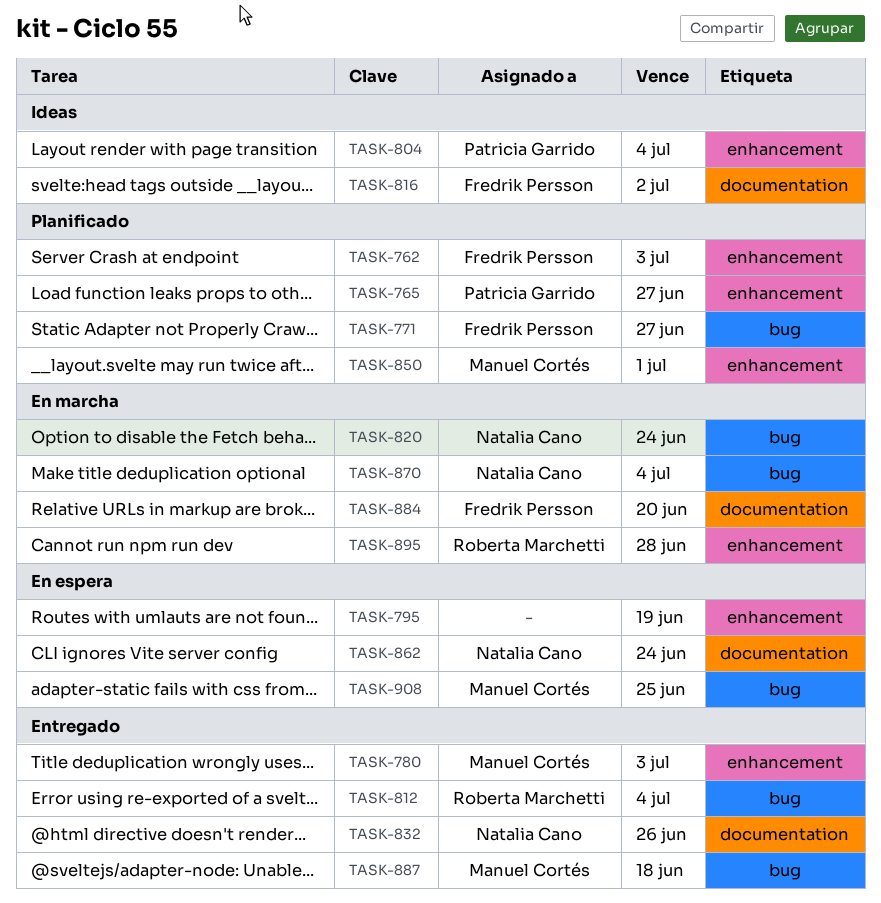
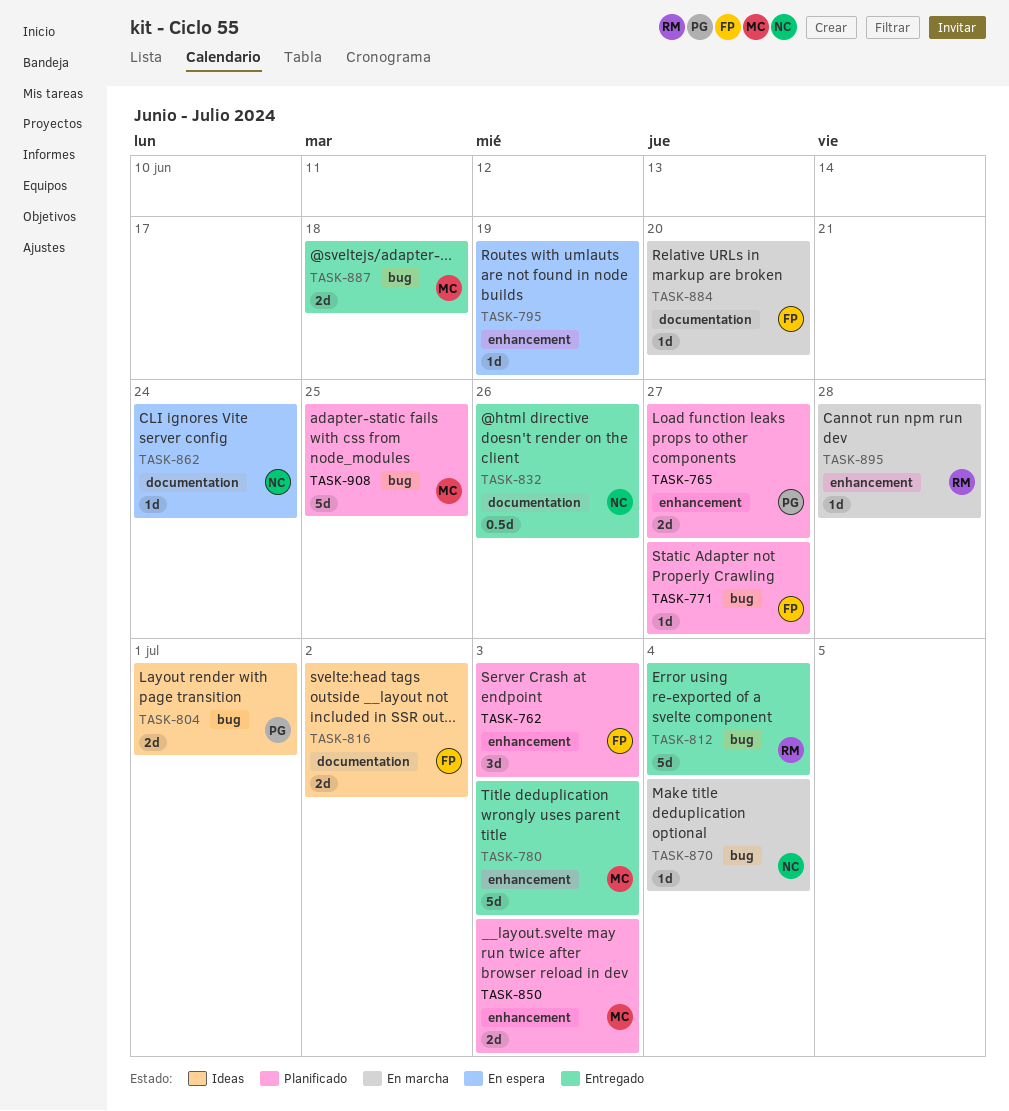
TASK-804, label: enhancement -> bug
TASK-804, due: Jul 4 -> Jul 1
TASK-820: present -> none
TASK-850, due: Jul 1 -> Jul 3
TASK-908, status: En espera -> Planificado

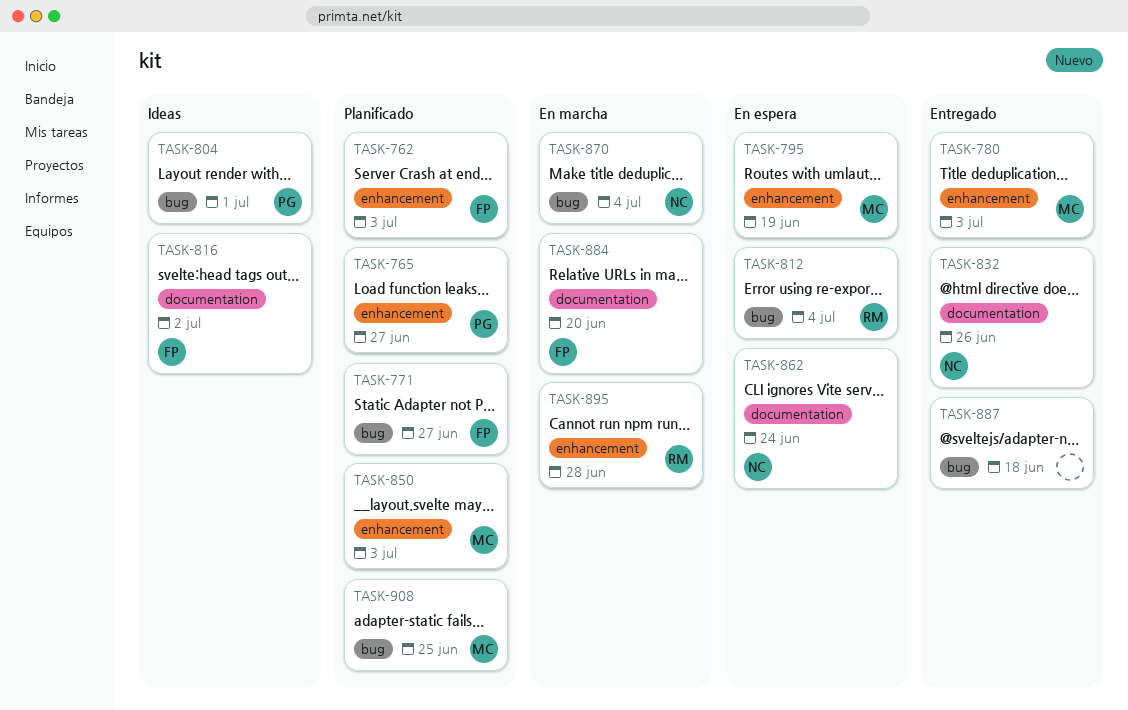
TASK-795, owner: none -> MC
TASK-812, status: Entregado -> En espera
TASK-887, owner: MC -> none

